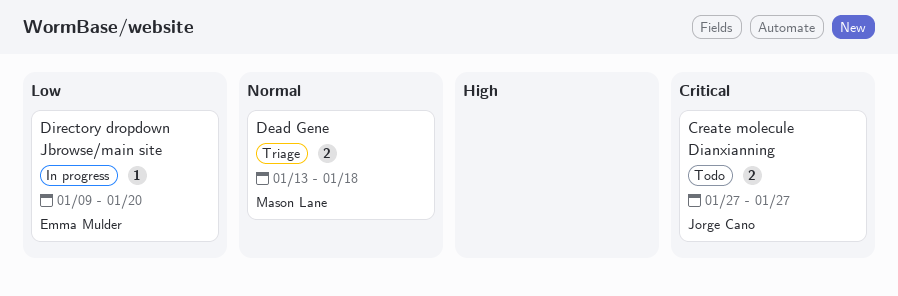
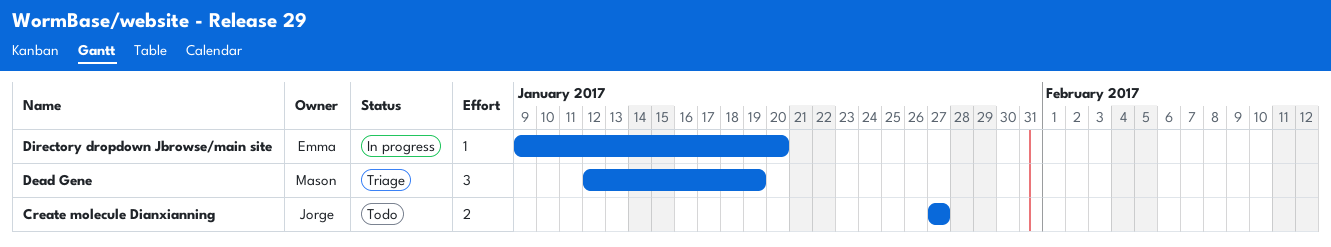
Dead Gene, estimate: 2 -> 3
Dead Gene, start: Jan 13 -> Jan 12
Dead Gene, due: Jan 18 -> Jan 19

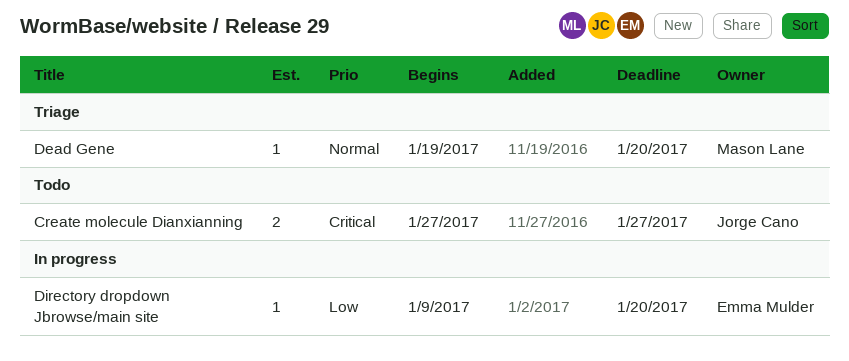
Dead Gene, estimate: 3 -> 1
Dead Gene, start: Jan 12 -> Jan 19
Dead Gene, due: Jan 19 -> Jan 20

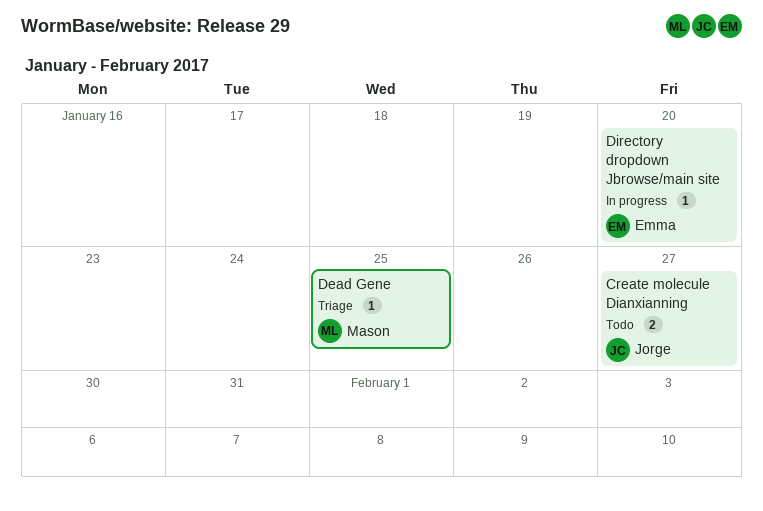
Dead Gene, due: Jan 20 -> Jan 25

